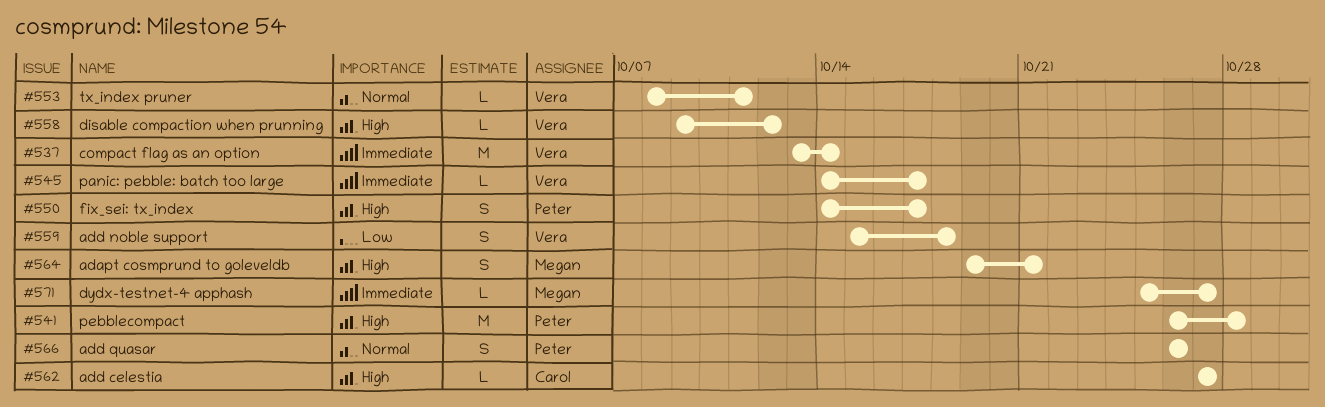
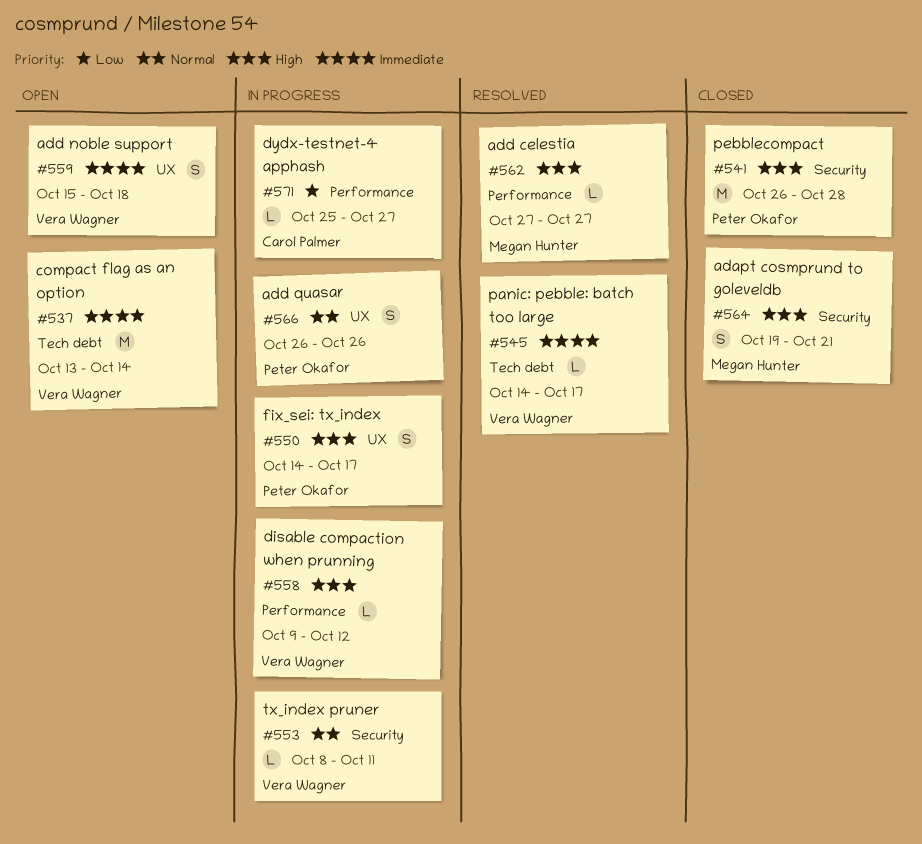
#559, priority: Low -> Immediate
#562, owner: Carol Palmer -> Megan Hunter
#571, owner: Megan Hunter -> Carol Palmer
#571, priority: Immediate -> Low

